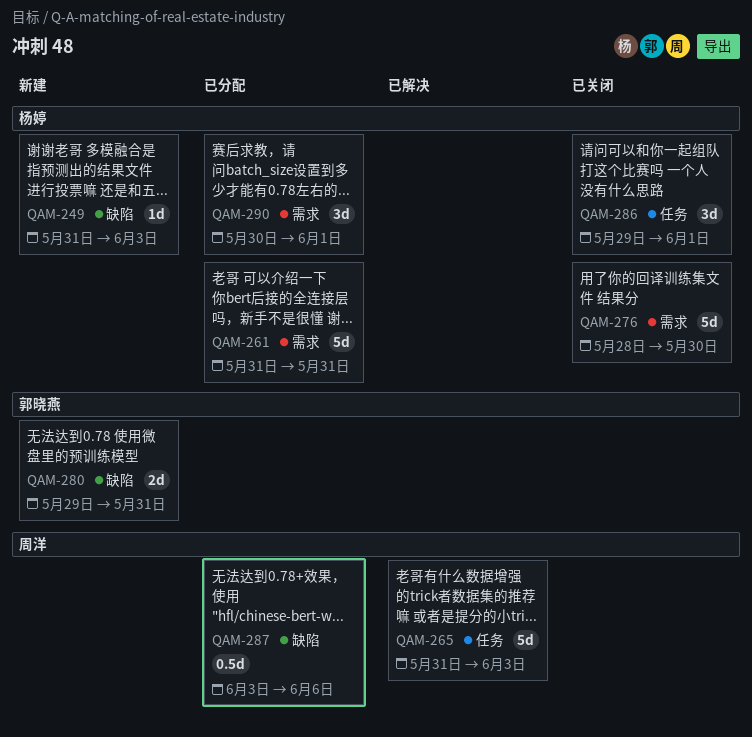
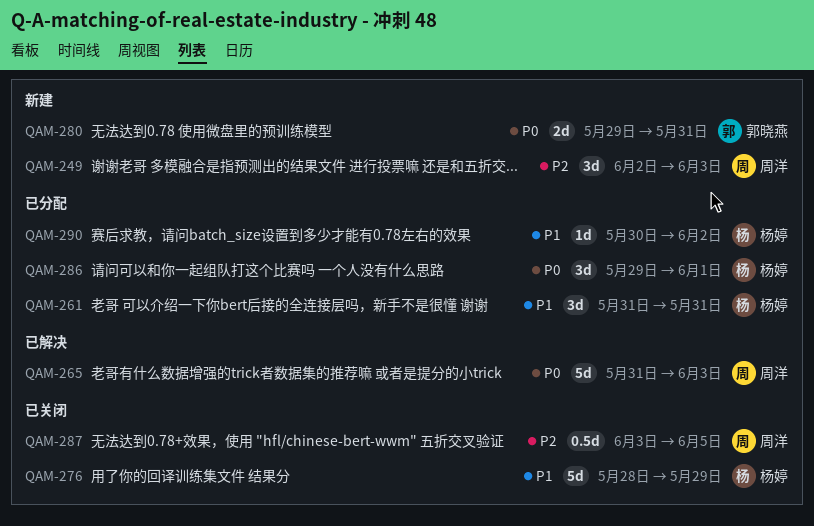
QAM-249, owner: 杨婷 -> 周洋
QAM-249, estimate: 1d -> 3d
QAM-249, start: May 31 -> Jun 2
QAM-261, estimate: 5d -> 3d
QAM-276, due: May 30 -> May 29
QAM-286, status: 已关闭 -> 已分配
QAM-287, status: 已分配 -> 已关闭
QAM-287, due: Jun 6 -> Jun 5
QAM-290, estimate: 3d -> 1d
QAM-290, due: Jun 1 -> Jun 2

